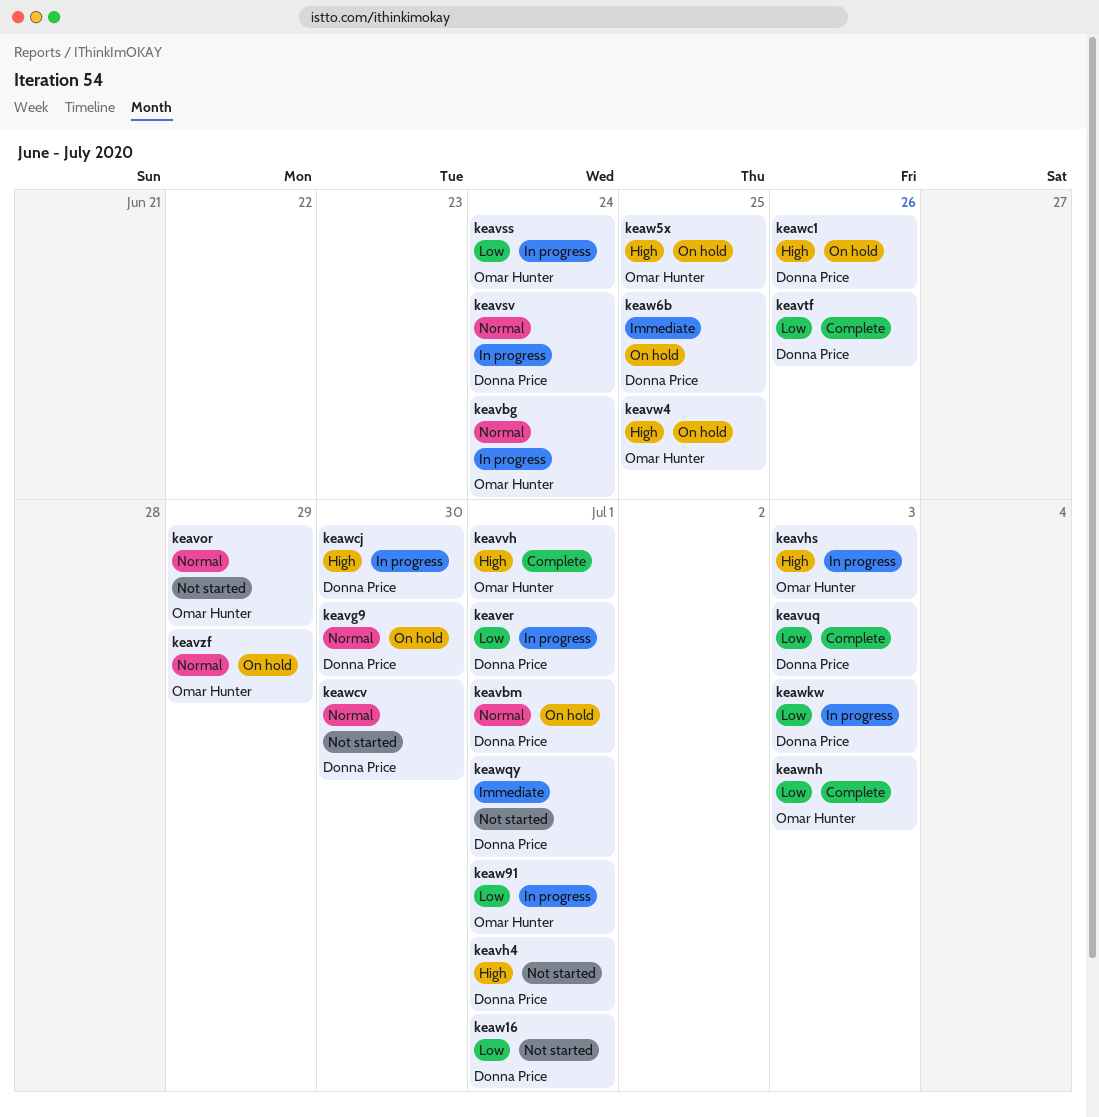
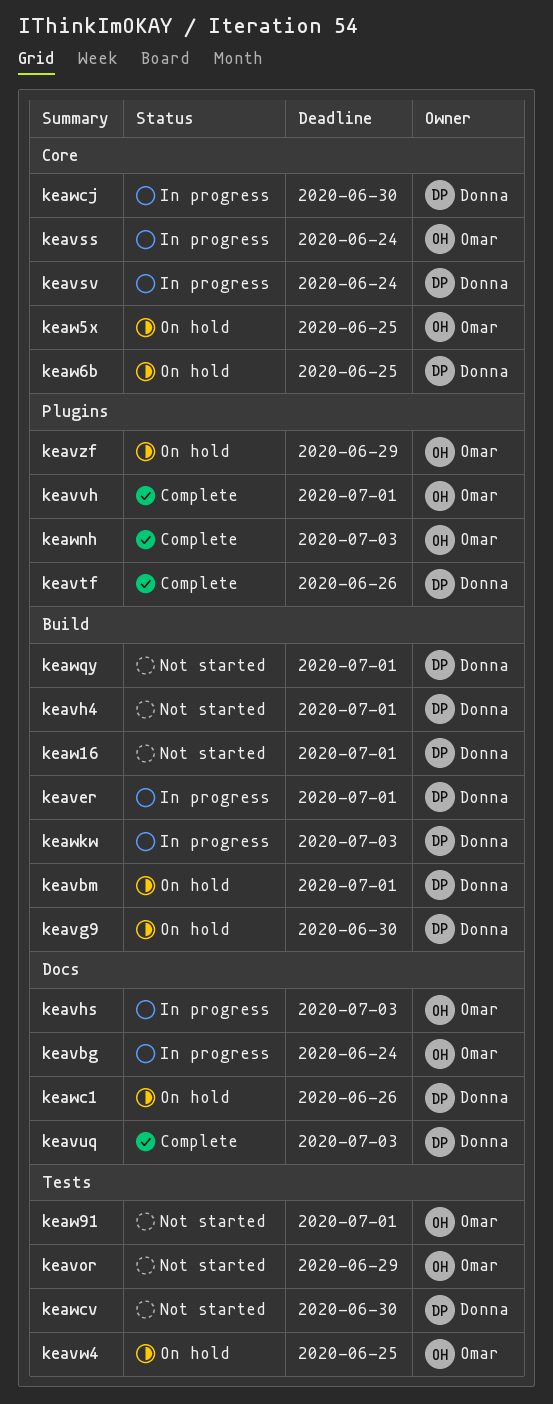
keaw91, status: In progress -> Not started

